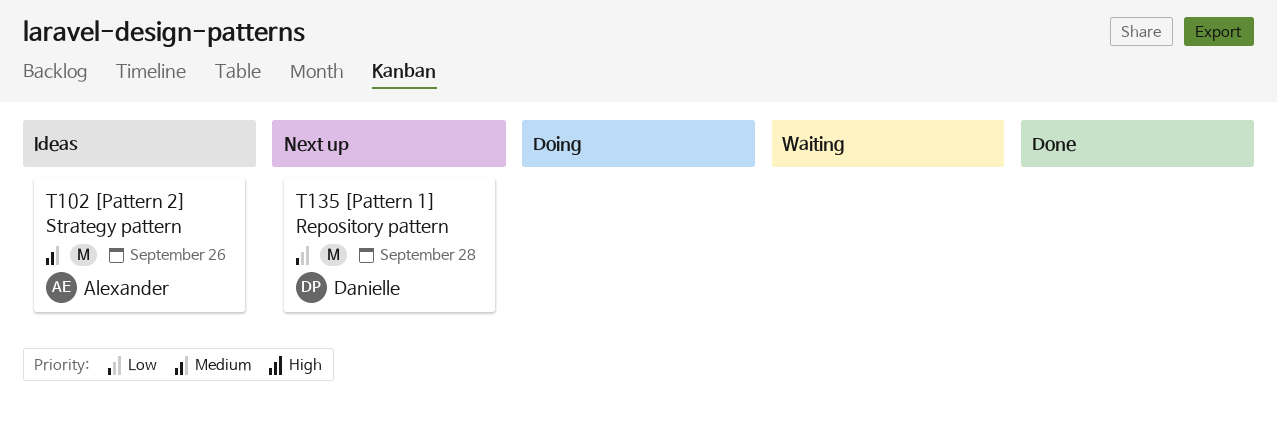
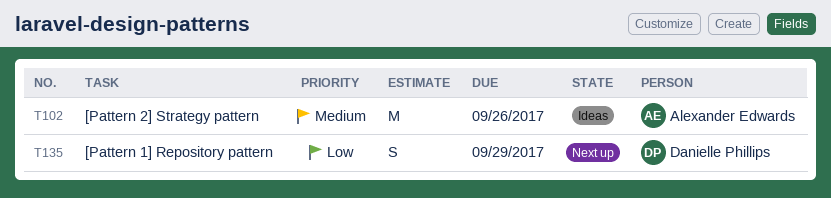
T135, estimate: M -> S
T135, due: Sep 28 -> Sep 29

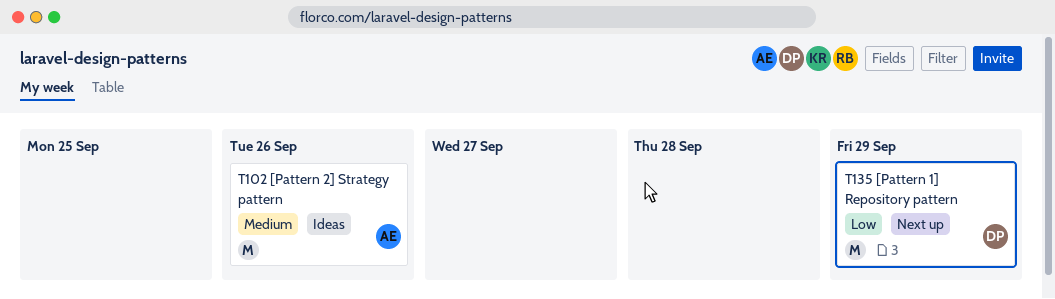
T135, estimate: S -> M

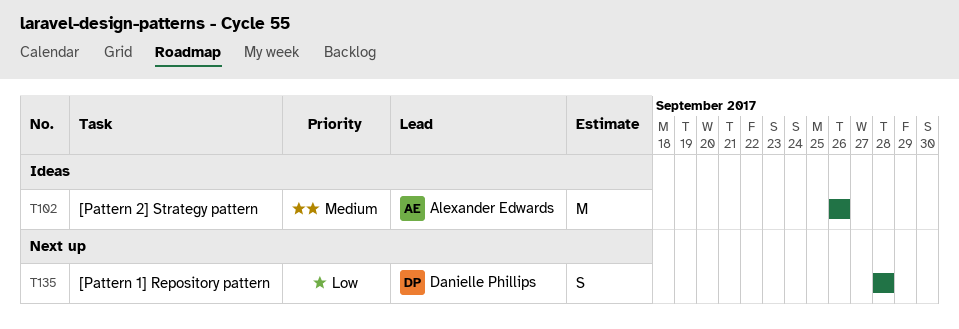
T135, estimate: M -> S
T135, due: Sep 29 -> Sep 28

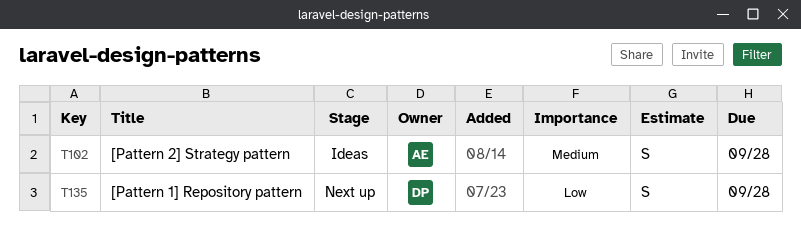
T102, estimate: M -> S
T102, due: Sep 26 -> Sep 28

